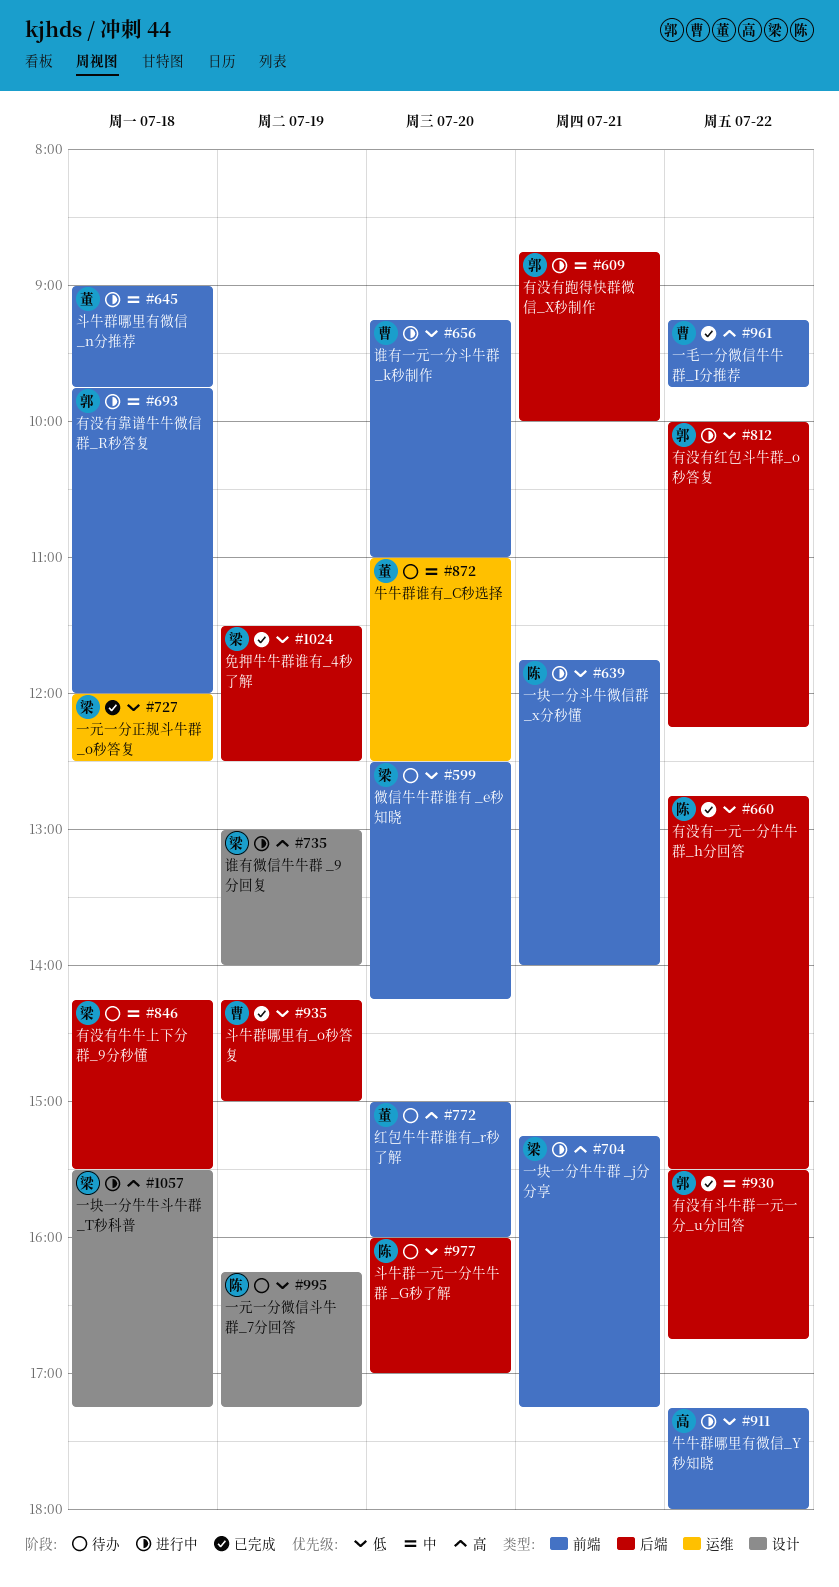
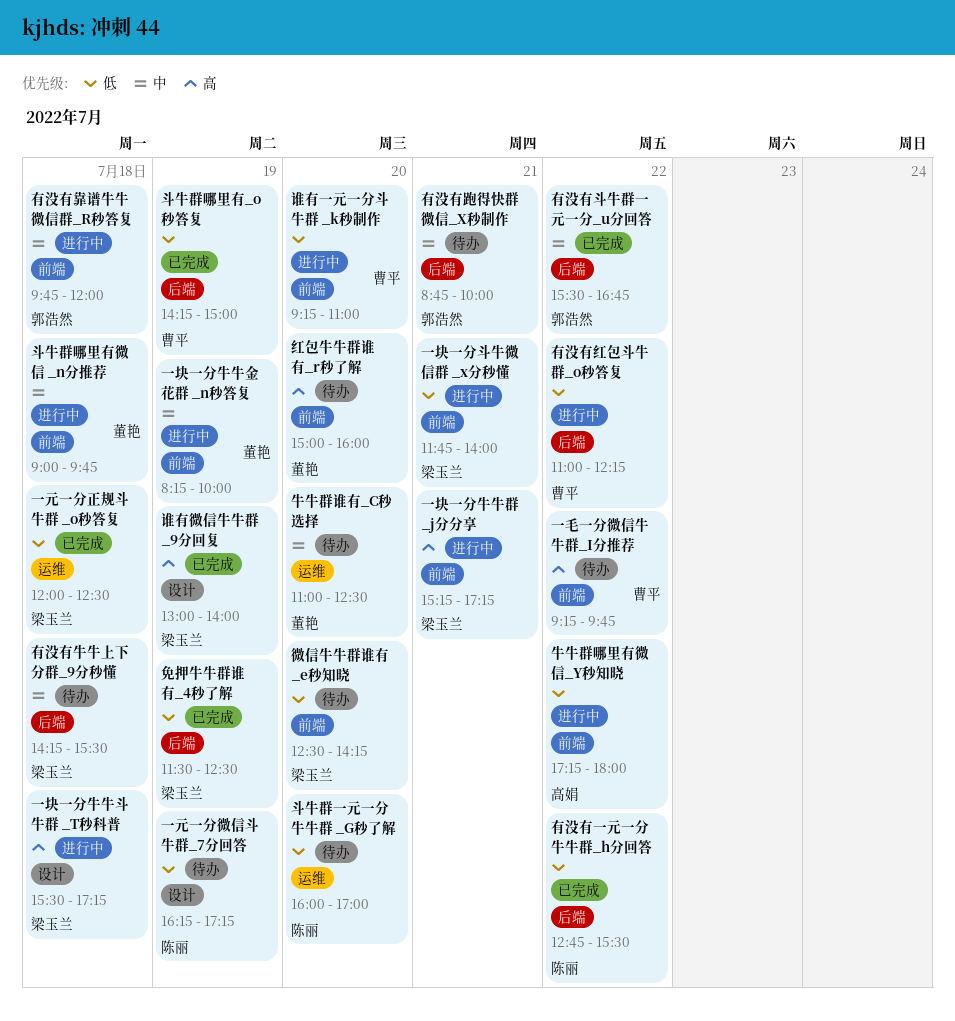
一块一分斗牛微信群 _x分秒懂, owner: 陈丽 -> 梁玉兰
一块一分牛牛金花群 _n秒答复: none -> present
一毛一分微信牛牛群_I分推荐, status: 已完成 -> 待办
斗牛群一元一分牛牛群 _G秒了解, label: 后端 -> 运维
有没有红包斗牛群_o秒答复, owner: 郭浩然 -> 曹平
有没有红包斗牛群_o秒答复, begins: 10:00 -> 11:00
有没有跑得快群微信_X秒制作, status: 进行中 -> 待办
谁有微信牛牛群 _9分回复, status: 进行中 -> 已完成

